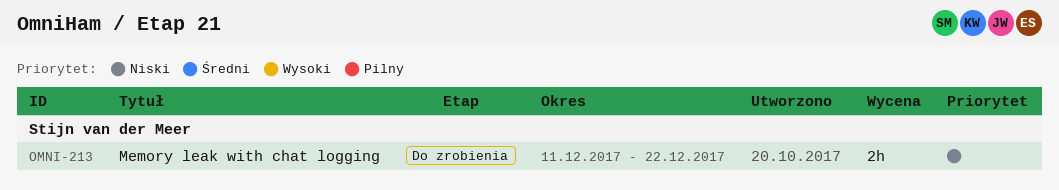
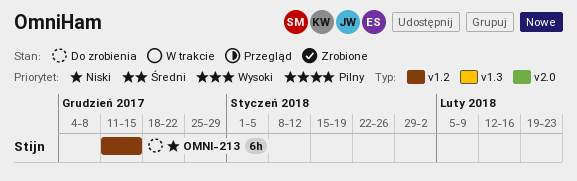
OMNI-213, estimate: 2h -> 6h
OMNI-213, due: Dec 22 -> Dec 15

